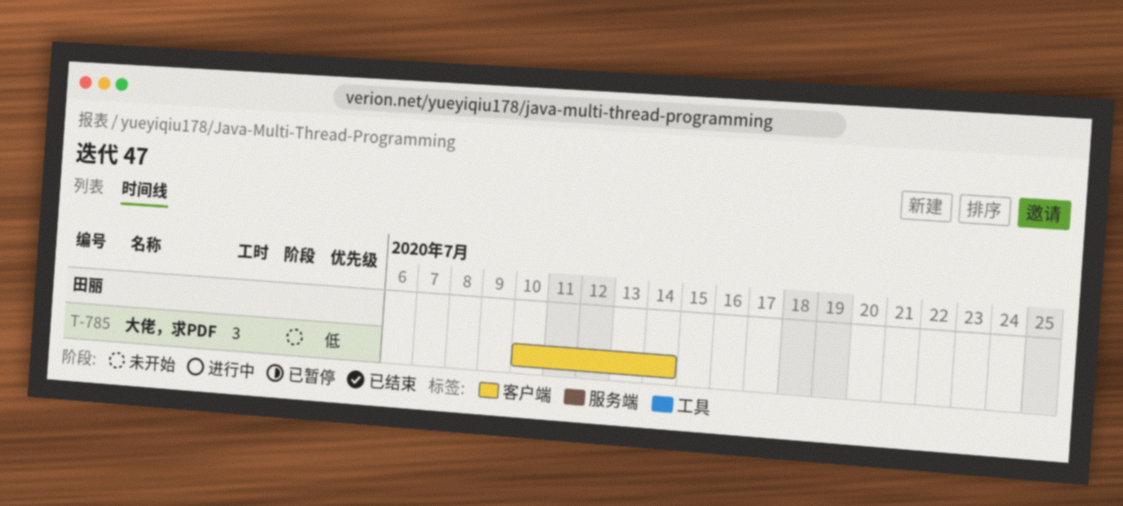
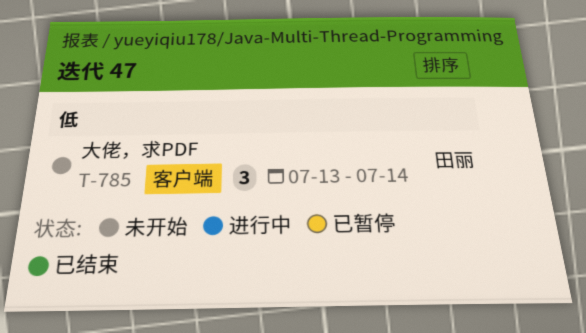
T-785, start: Jul 10 -> Jul 13

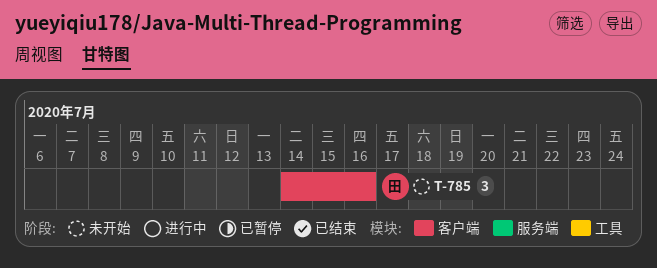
T-785, start: Jul 13 -> Jul 14
T-785, due: Jul 14 -> Jul 16

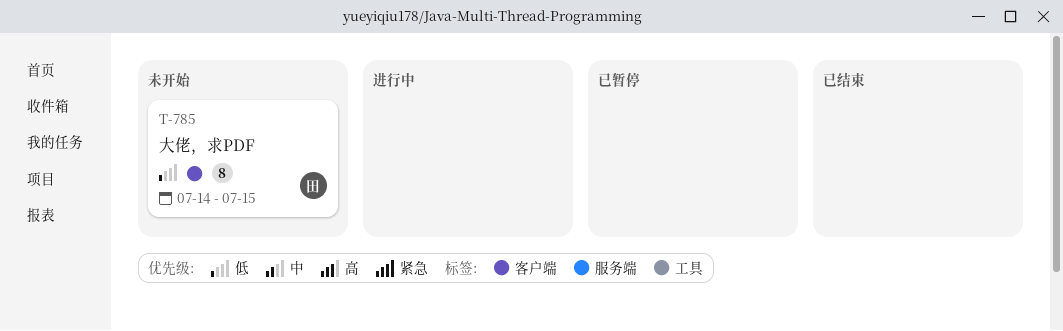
T-785, estimate: 3 -> 8
T-785, due: Jul 16 -> Jul 15

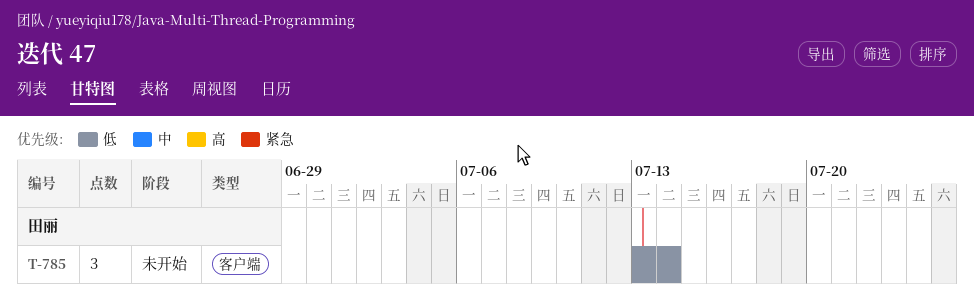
T-785, estimate: 8 -> 3
T-785, start: Jul 14 -> Jul 13
T-785, due: Jul 15 -> Jul 14

